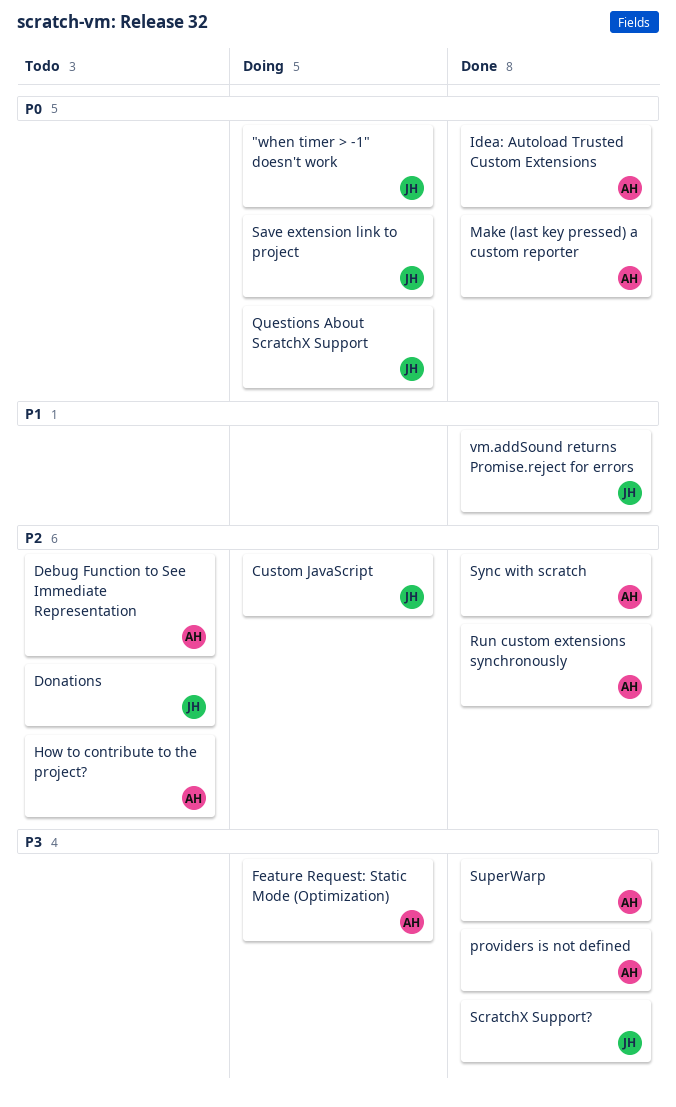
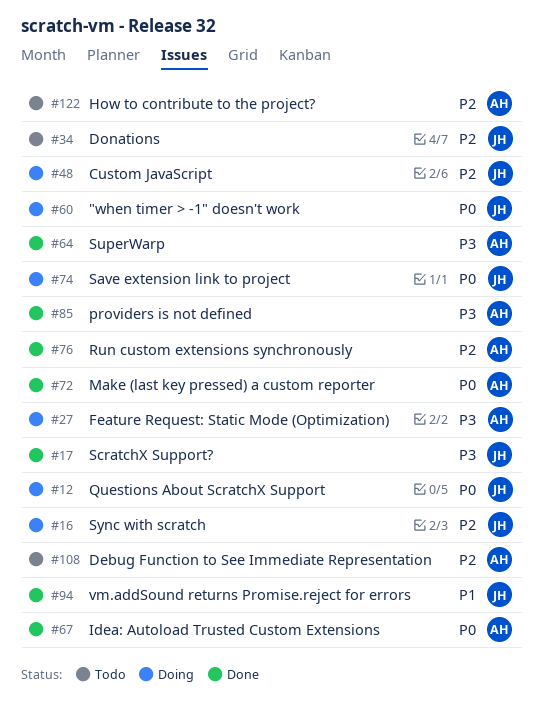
Sync with scratch, status: Done -> Doing
Sync with scratch, owner: AH -> JH

